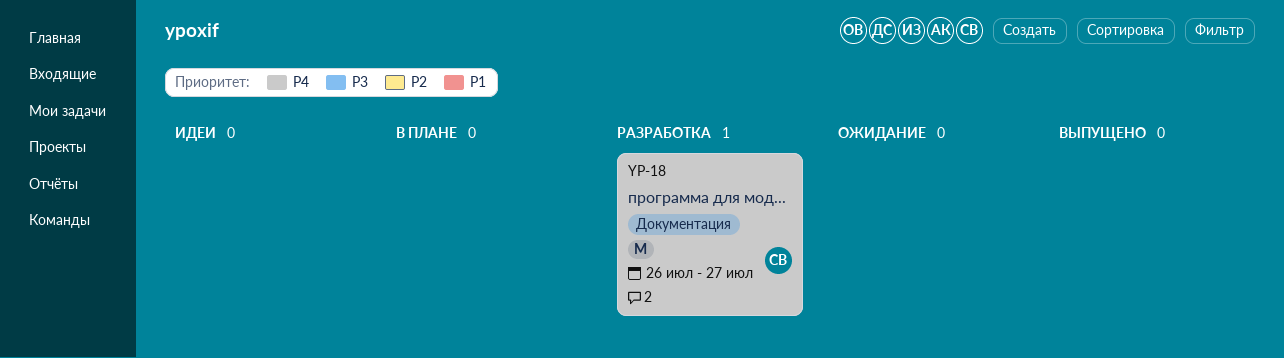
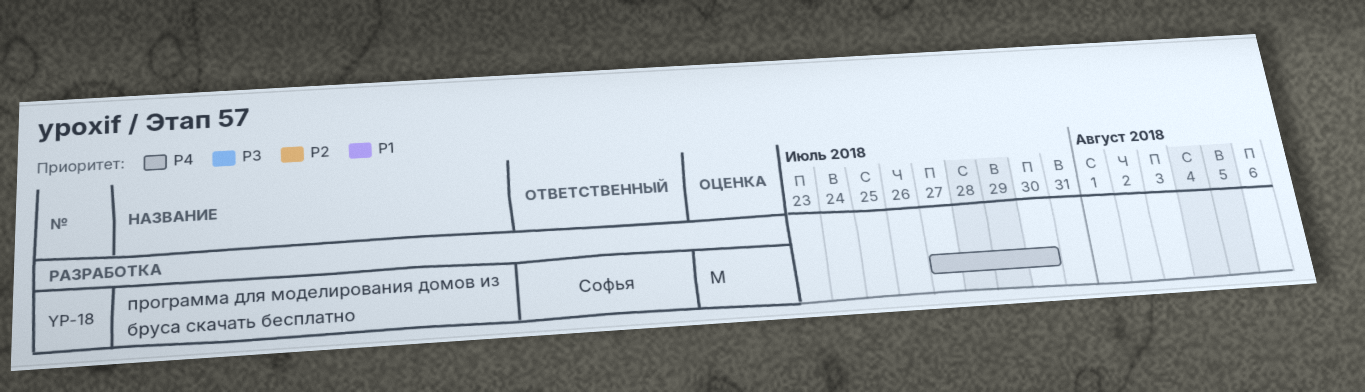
YP-18, start: Jul 26 -> Jul 27
YP-18, due: Jul 27 -> Jul 30

